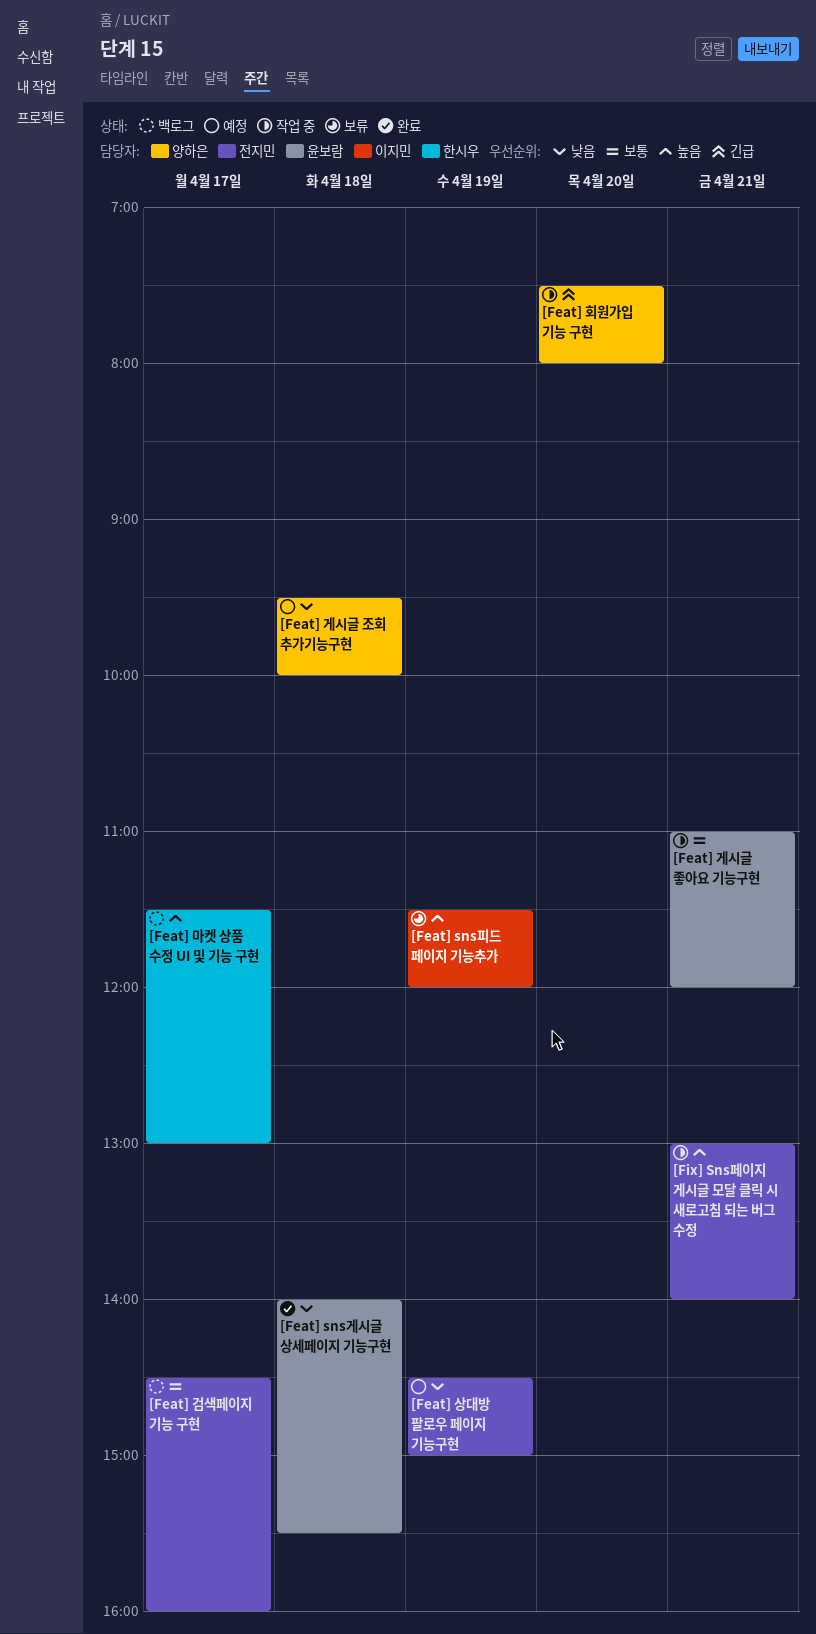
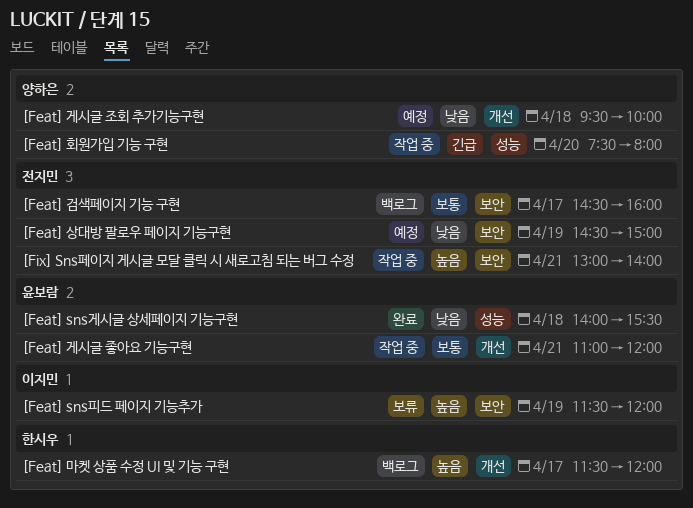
[Feat] 마켓 상품 수정 UI 및 기능 구현, ends: 13:00 -> 12:00

